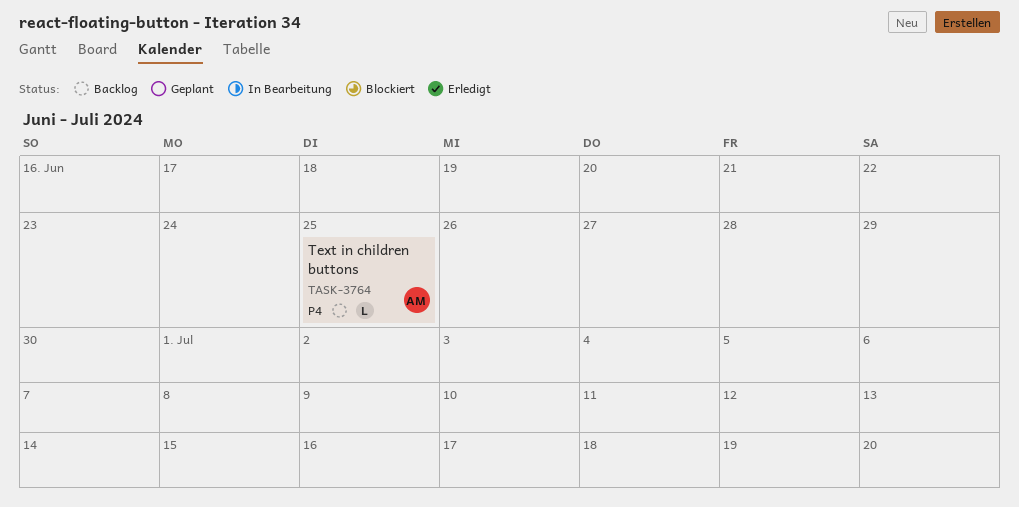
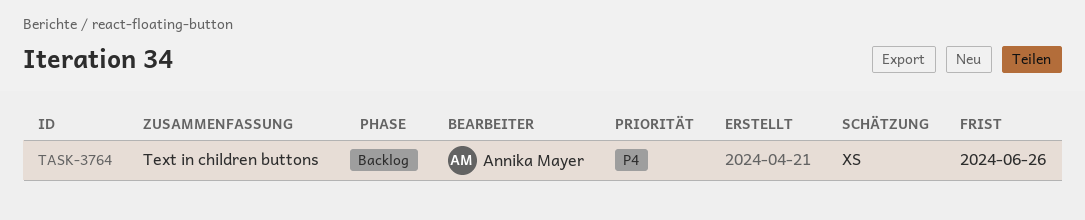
TASK-3764, estimate: L -> XS
TASK-3764, due: Jun 25 -> Jun 26

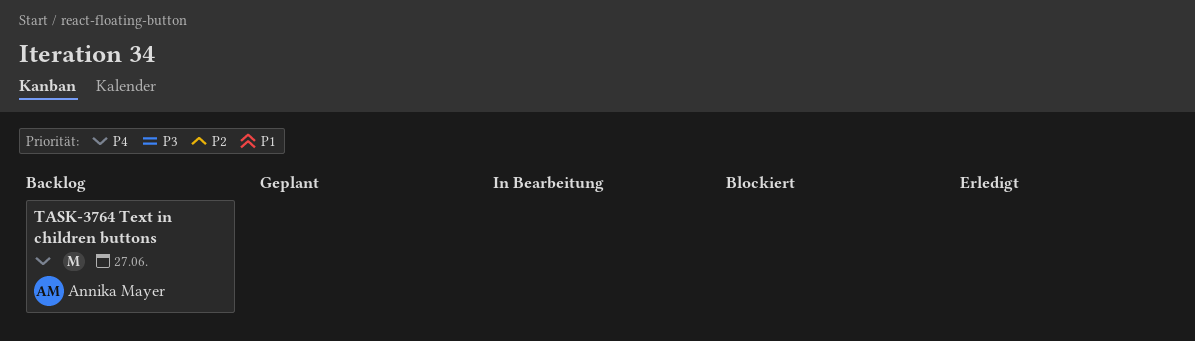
TASK-3764, estimate: XS -> M
TASK-3764, due: Jun 26 -> Jun 27

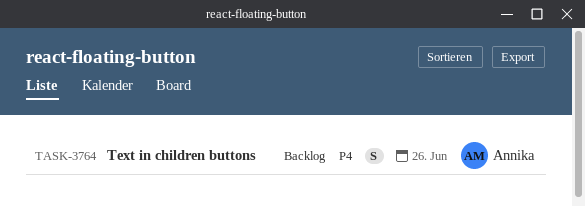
TASK-3764, estimate: M -> S
TASK-3764, due: Jun 27 -> Jun 26

